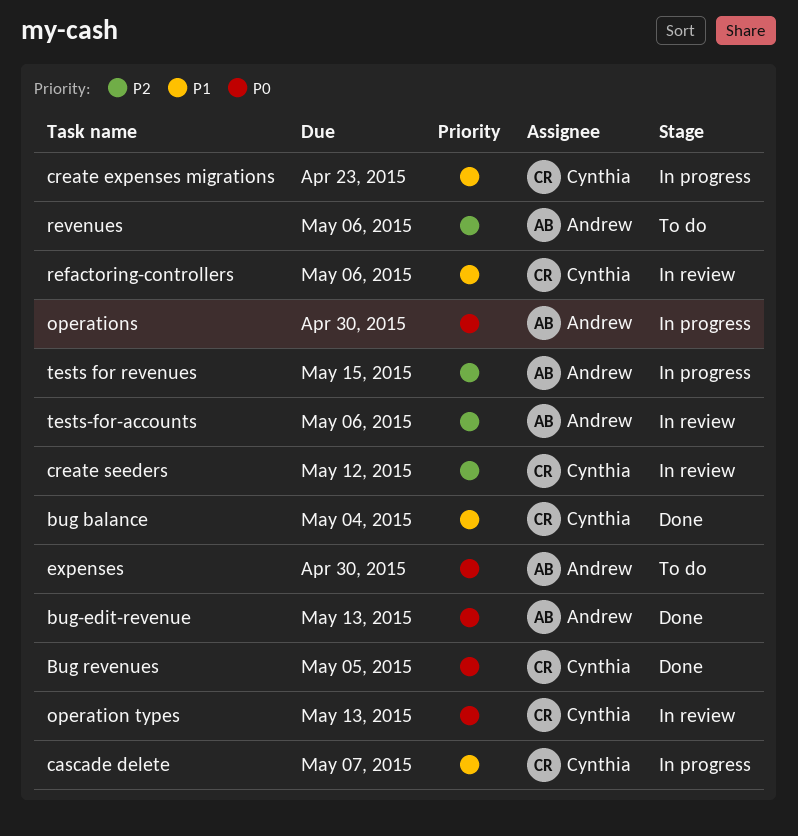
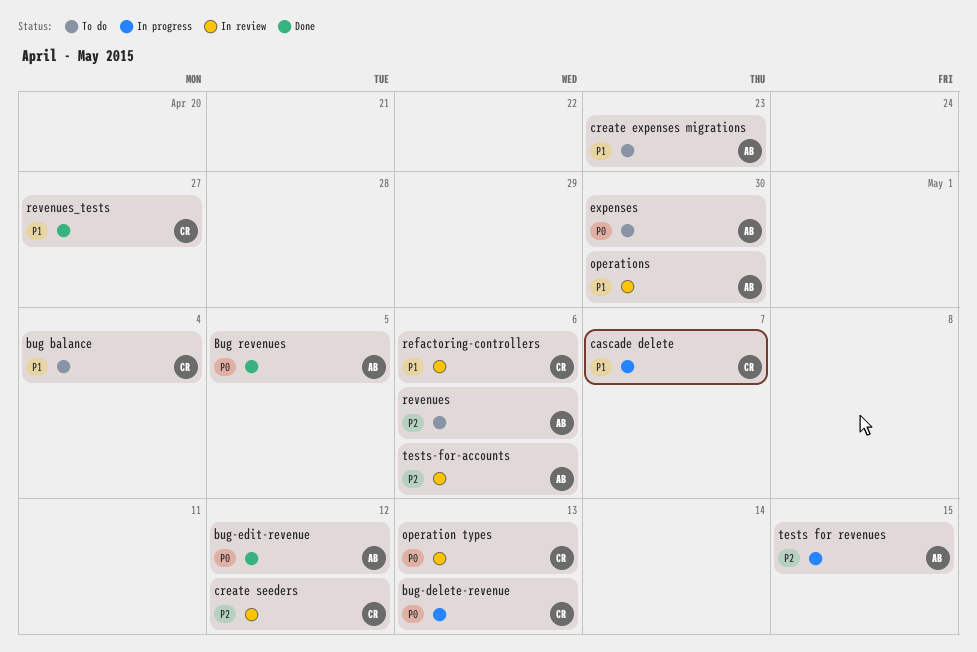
bug balance, status: Done -> To do
Bug revenues, owner: Cynthia -> Andrew
bug-delete-revenue: none -> present
bug-edit-revenue, due: May 13 -> May 12
create expenses migrations, status: In progress -> To do
create expenses migrations, owner: Cynthia -> Andrew
operations, status: In progress -> In review
operations, priority: P0 -> P1
revenues_tests: none -> present

